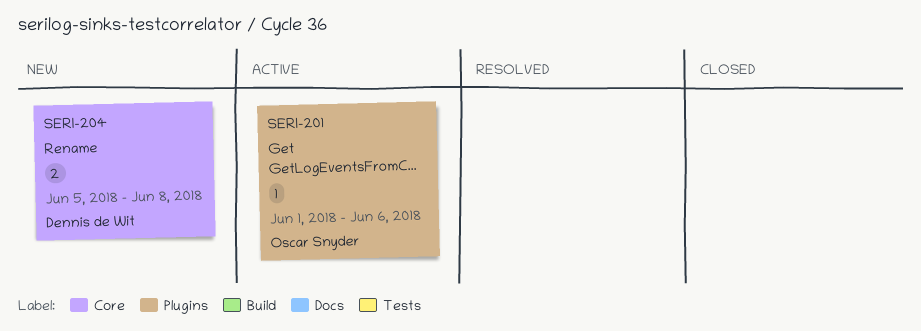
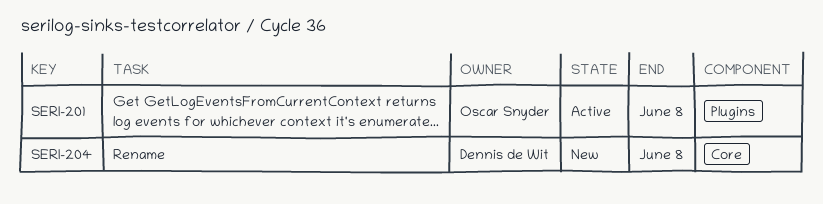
SERI-201, due: Jun 6 -> Jun 8

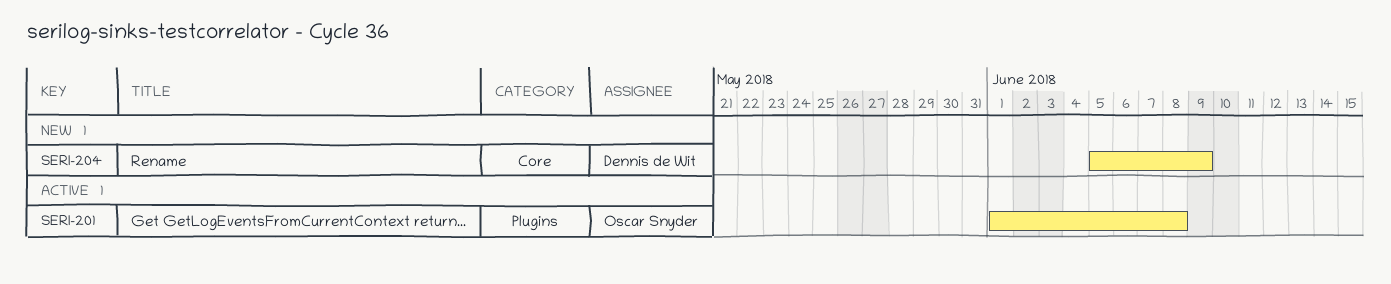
SERI-204, due: Jun 8 -> Jun 9

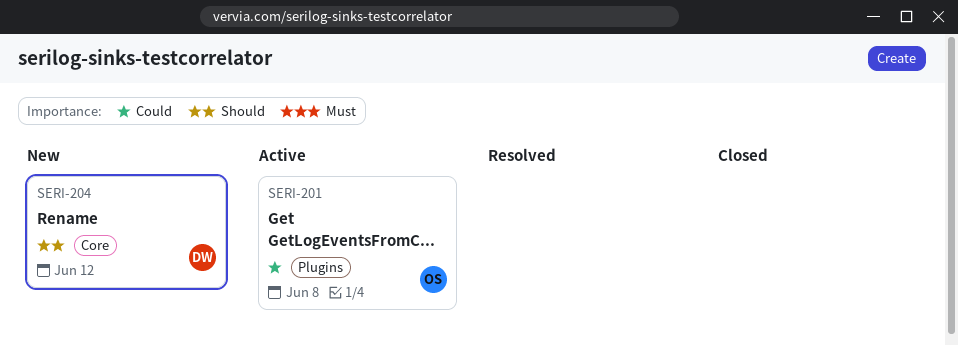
SERI-204, due: Jun 9 -> Jun 12

